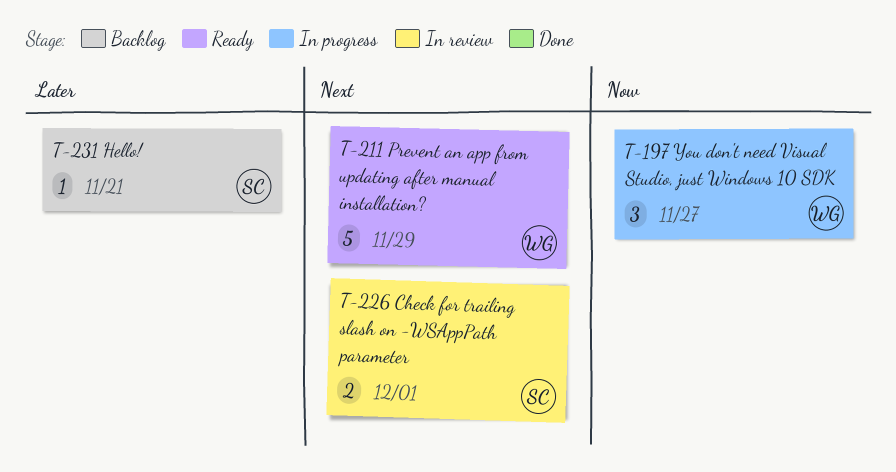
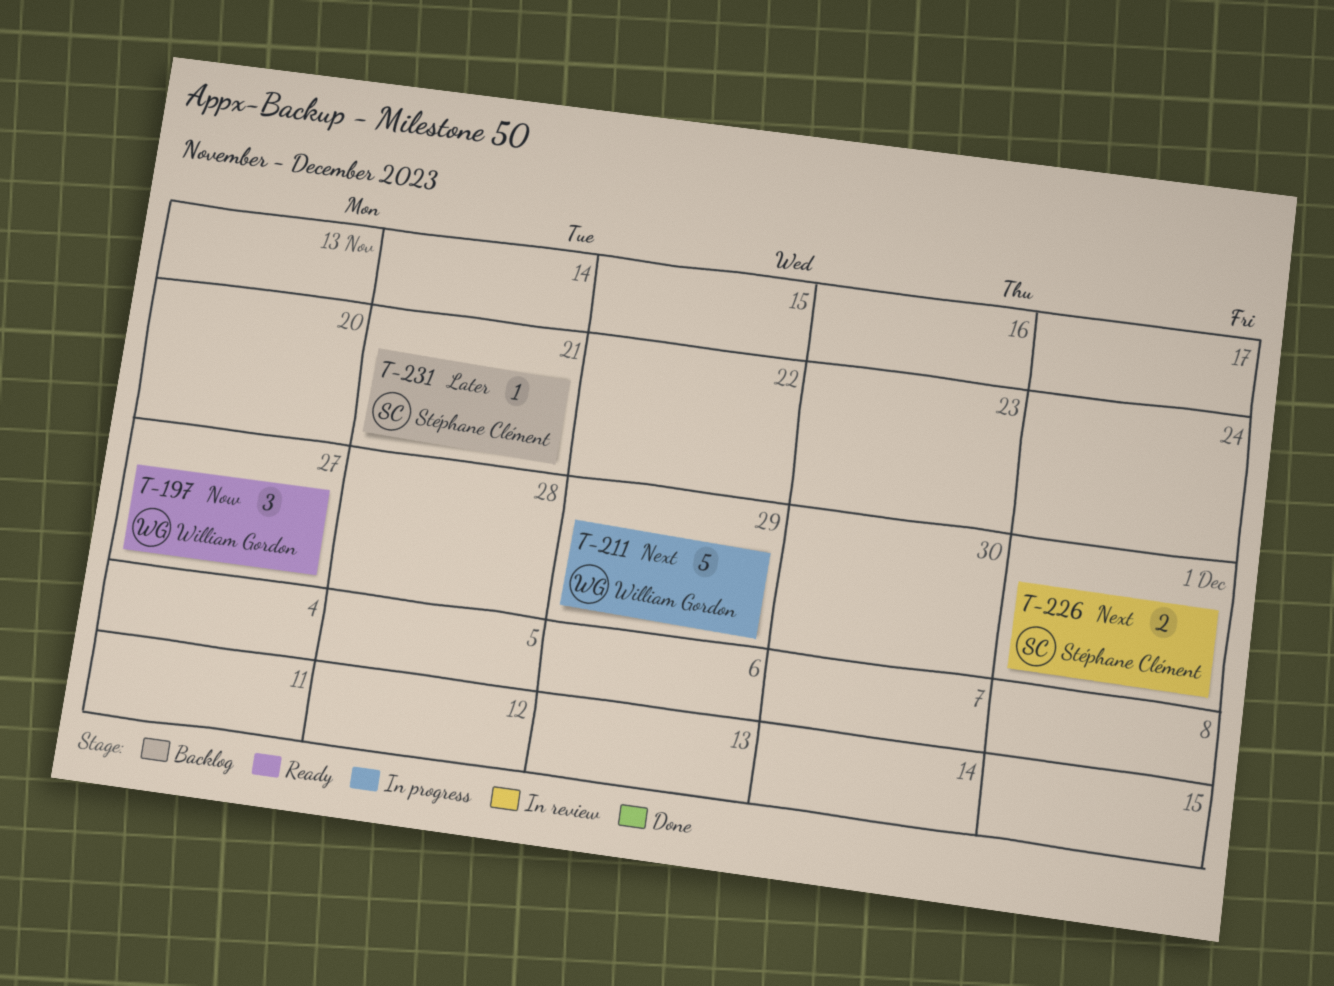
T-197, status: In progress -> Ready
T-211, status: Ready -> In progress

